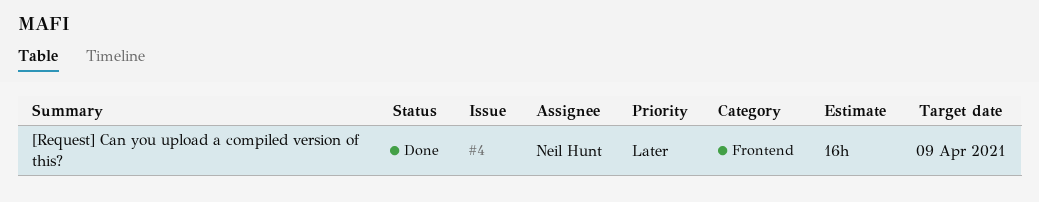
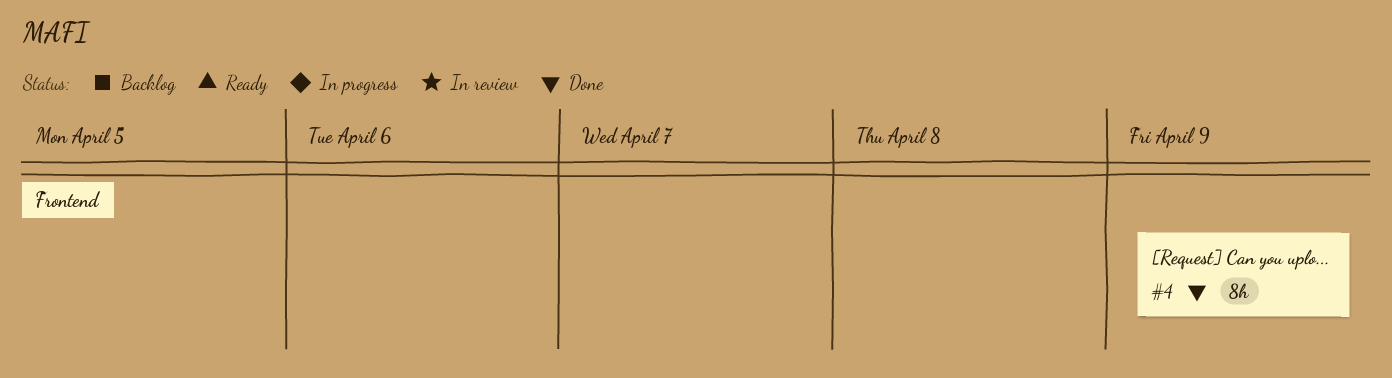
#4, estimate: 16h -> 8h

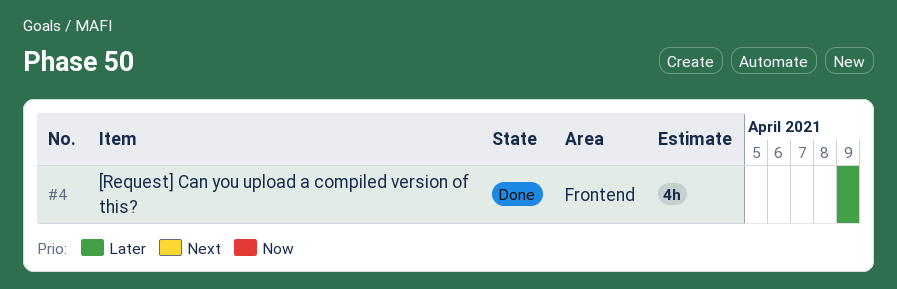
#4, estimate: 8h -> 4h

